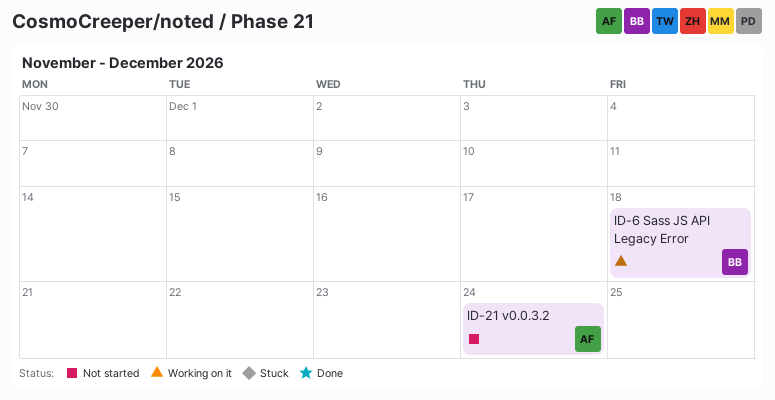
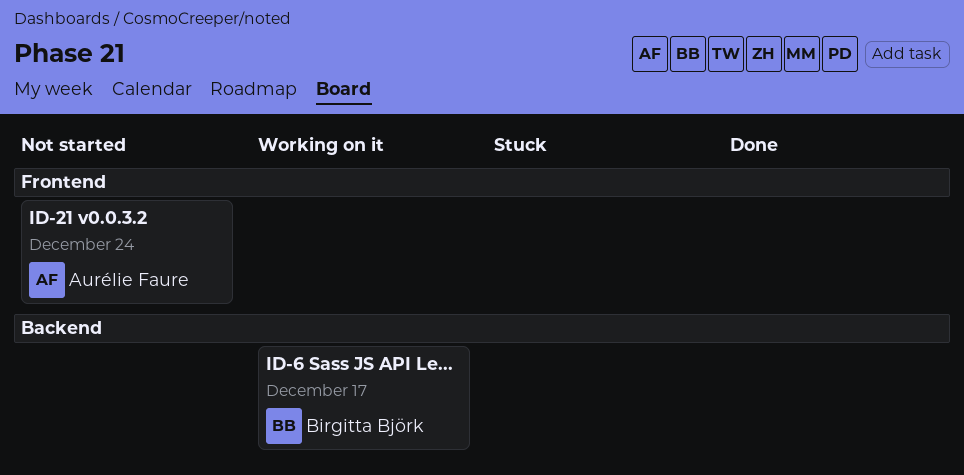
ID-6, due: Dec 18 -> Dec 17

